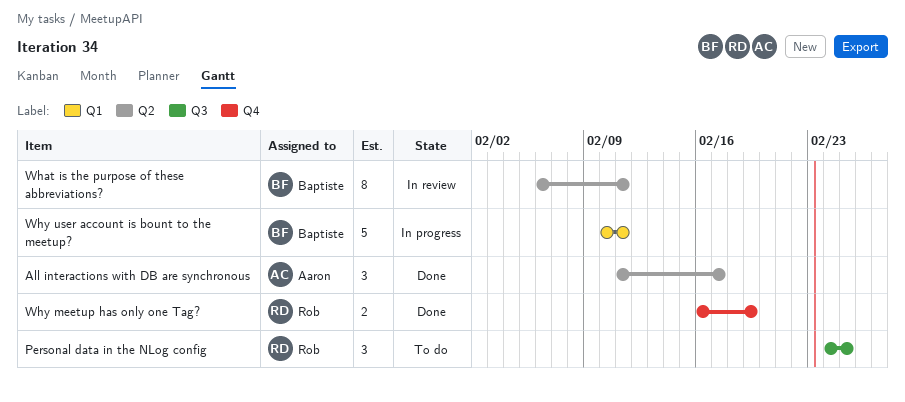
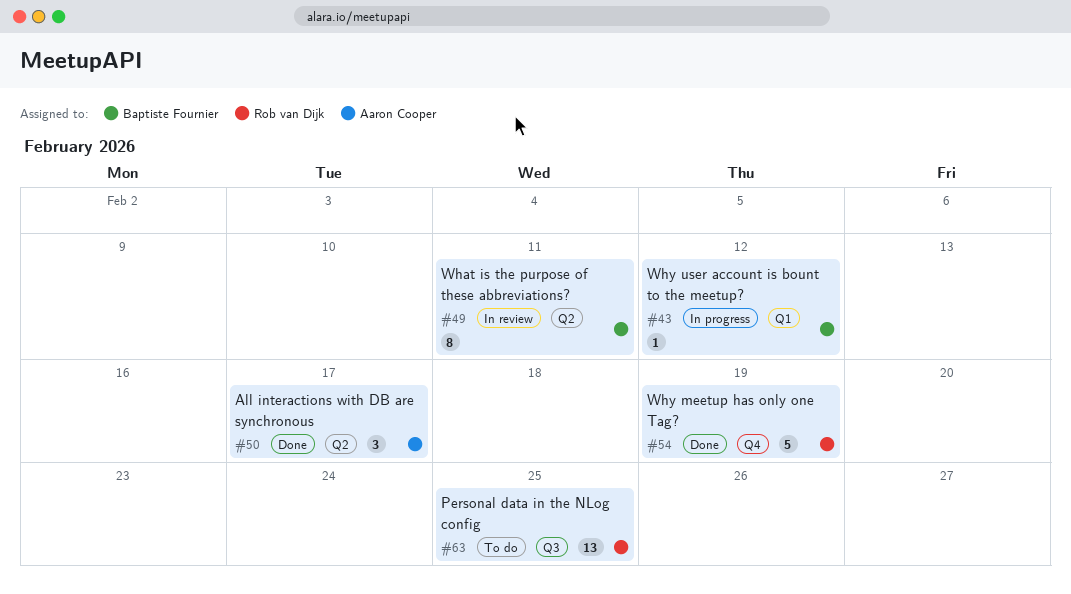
Personal data in the NLog config, estimate: 3 -> 13
Why meetup has only one Tag?, estimate: 2 -> 5
Why user account is bount to the meetup?, estimate: 5 -> 1
Why user account is bount to the meetup?, due: Feb 11 -> Feb 12

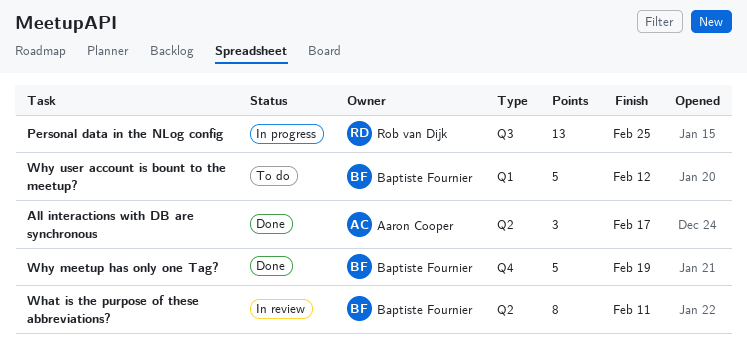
Personal data in the NLog config, status: To do -> In progress
Why meetup has only one Tag?, owner: Rob van Dijk -> Baptiste Fournier
Why user account is bount to the meetup?, status: In progress -> To do
Why user account is bount to the meetup?, estimate: 1 -> 5

